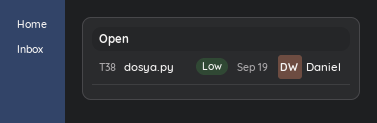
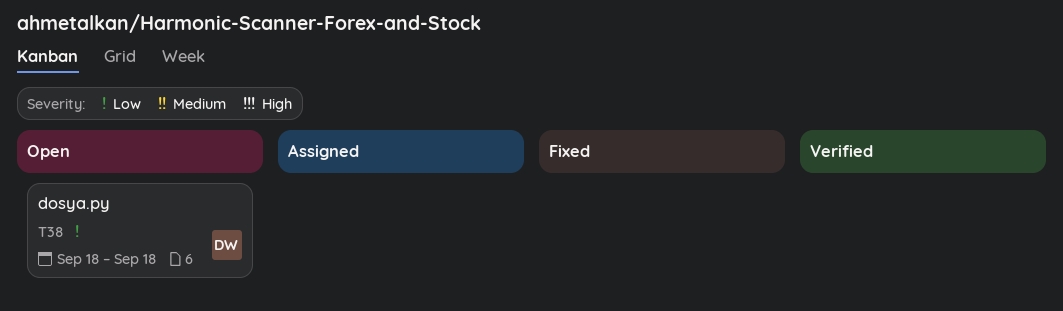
T38, due: Sep 19 -> Sep 18

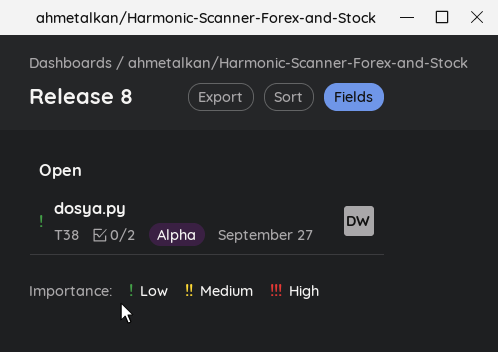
T38, due: Sep 18 -> Sep 27

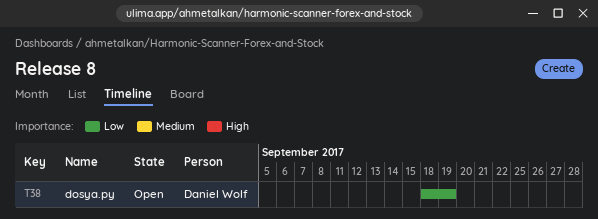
T38, due: Sep 27 -> Sep 19

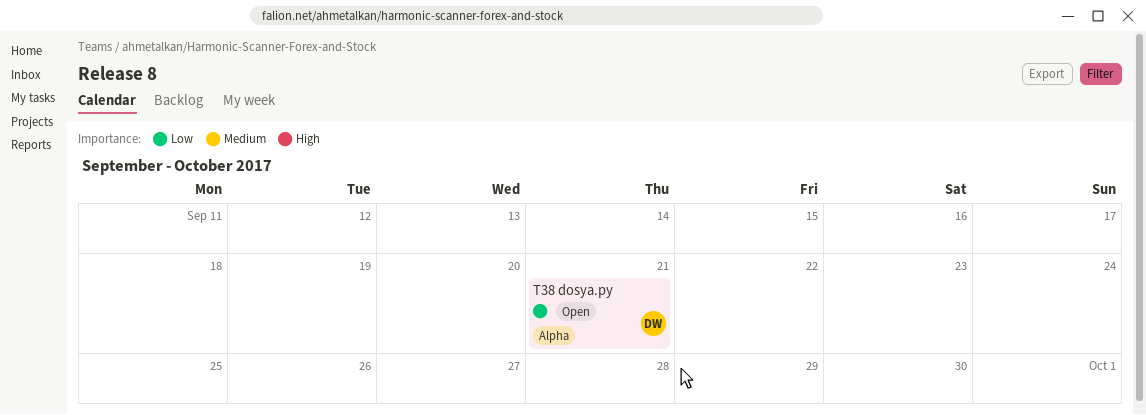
T38, due: Sep 19 -> Sep 21

